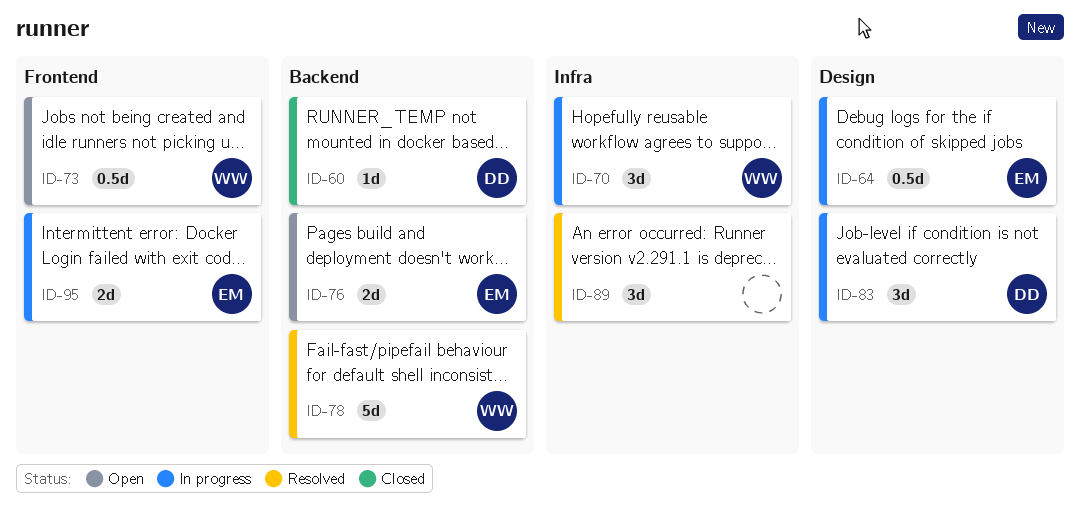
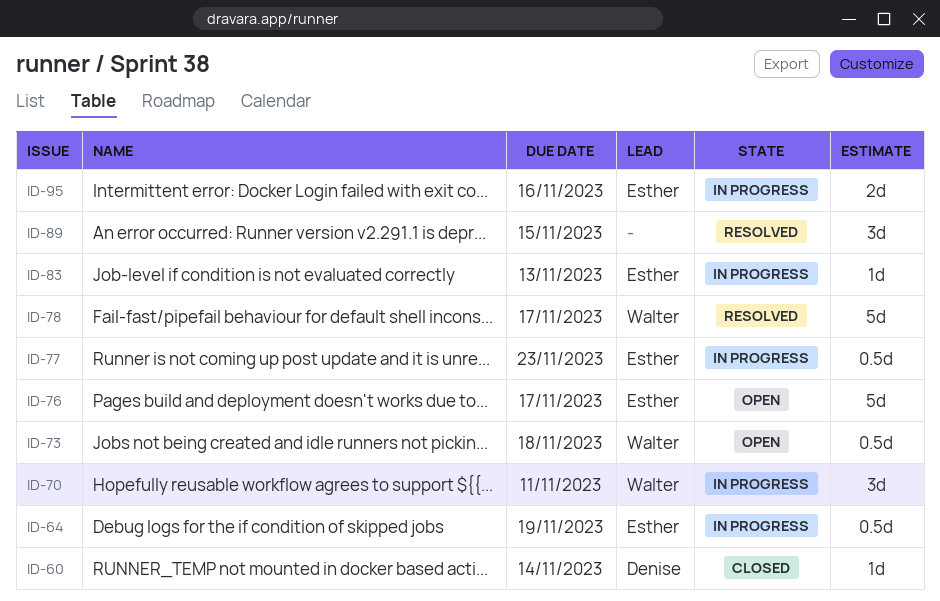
ID-76, estimate: 2d -> 5d
ID-77: none -> present
ID-83, owner: Denise -> Esther
ID-83, estimate: 3d -> 1d

